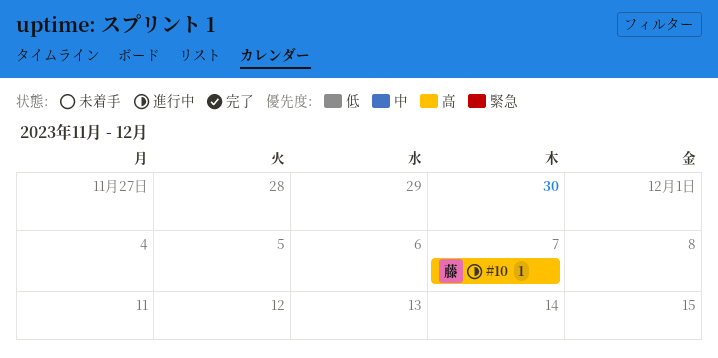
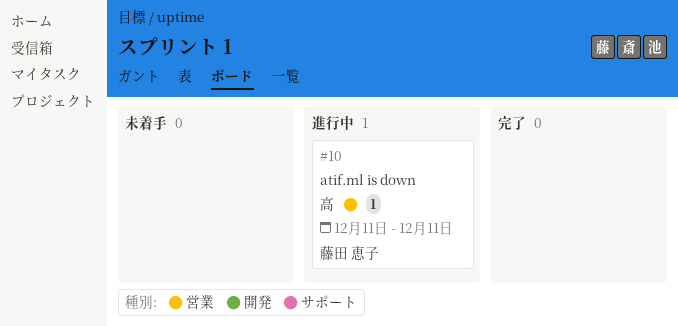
#10, start: Dec 7 -> Dec 11
#10, due: Dec 7 -> Dec 11

